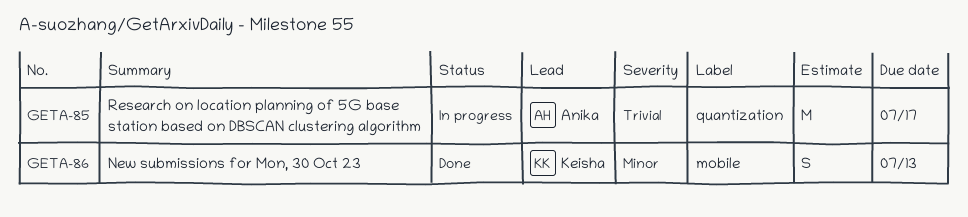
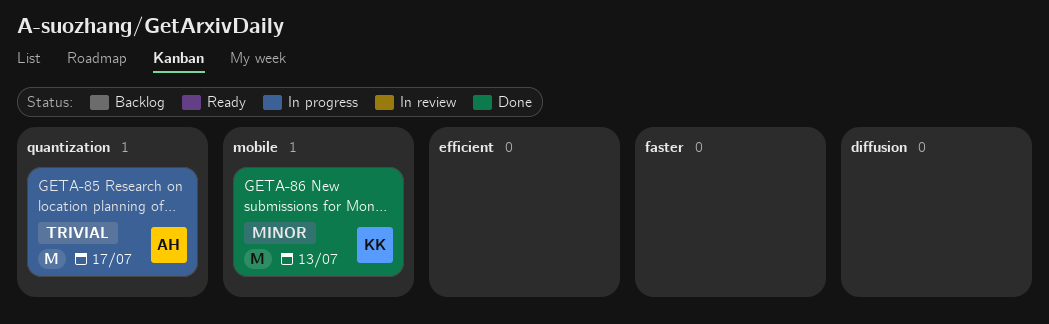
GETA-86, estimate: S -> M

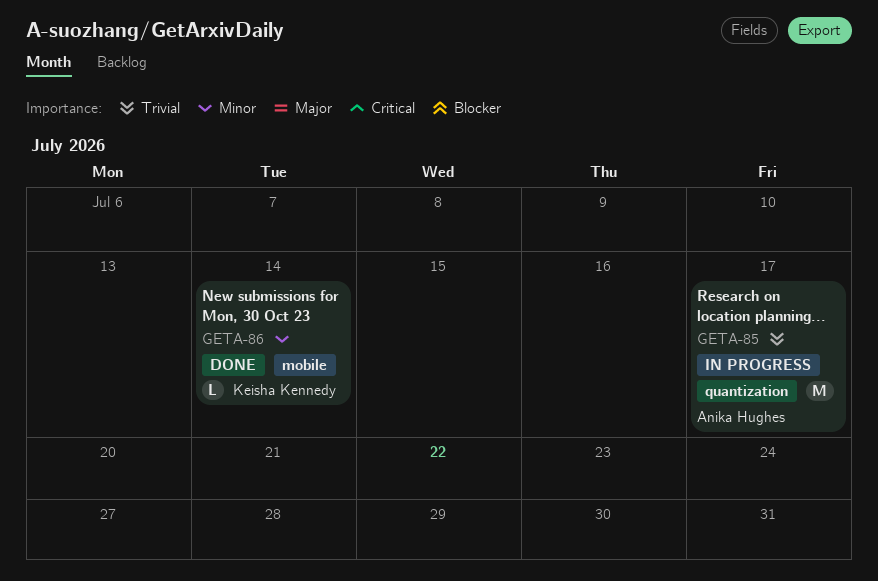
GETA-86, estimate: M -> L
GETA-86, due: Jul 13 -> Jul 14

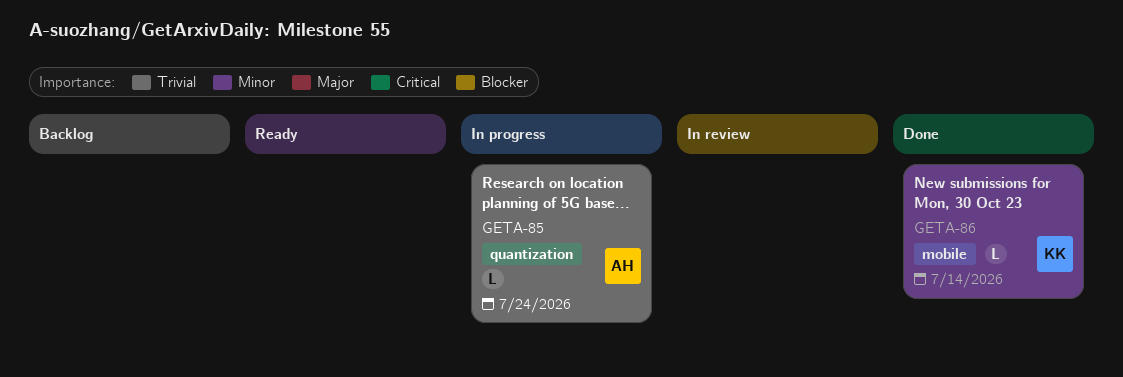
GETA-85, estimate: M -> L
GETA-85, due: Jul 17 -> Jul 24

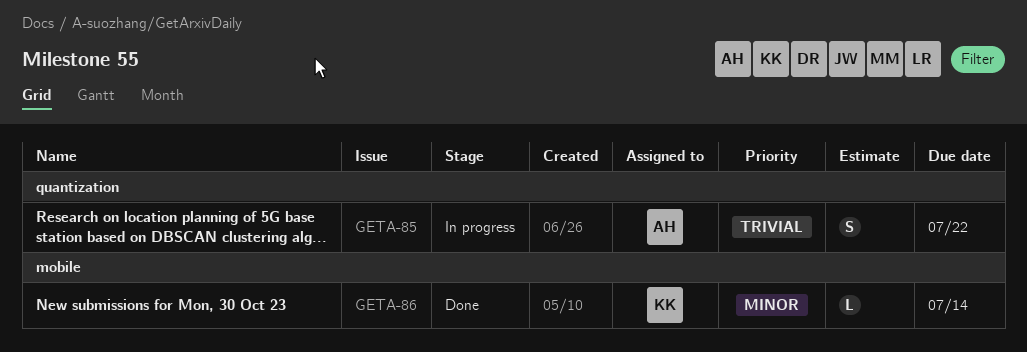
GETA-85, estimate: L -> S
GETA-85, due: Jul 24 -> Jul 22

